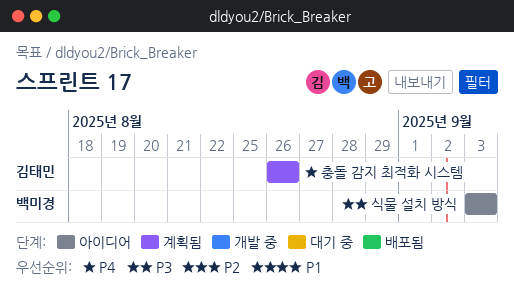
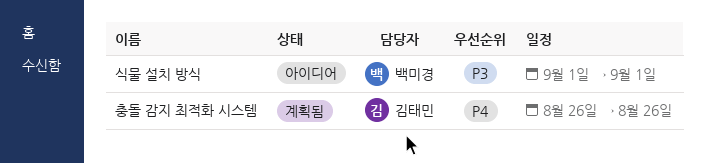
식물 설치 방식, start: Sep 3 -> Sep 1
식물 설치 방식, due: Sep 3 -> Sep 1

